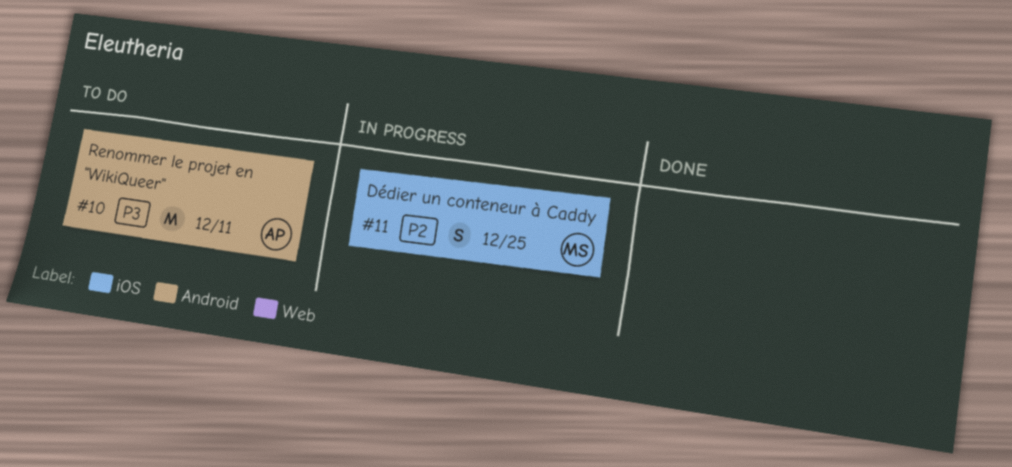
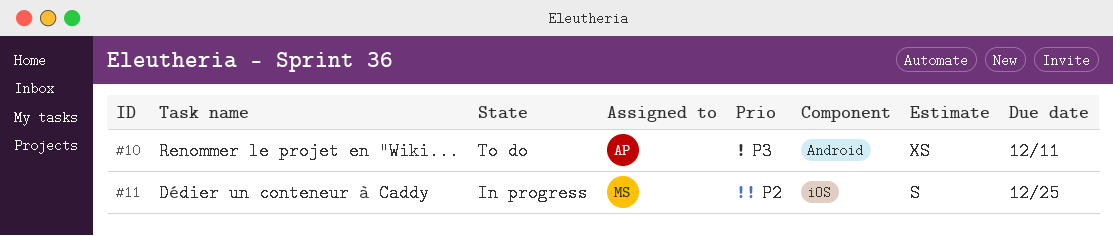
#10, estimate: M -> XS

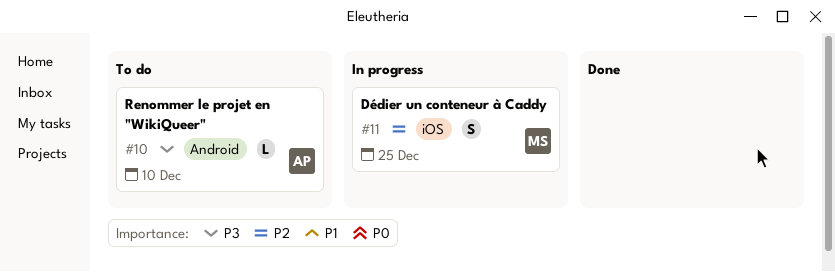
#10, estimate: XS -> L
#10, due: Dec 11 -> Dec 10

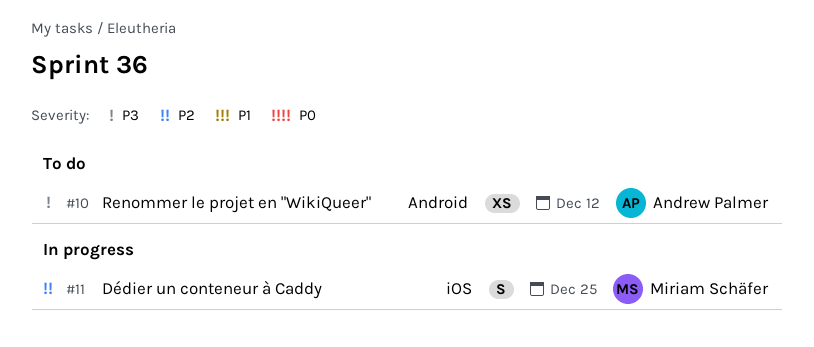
#10, estimate: L -> XS
#10, due: Dec 10 -> Dec 12

